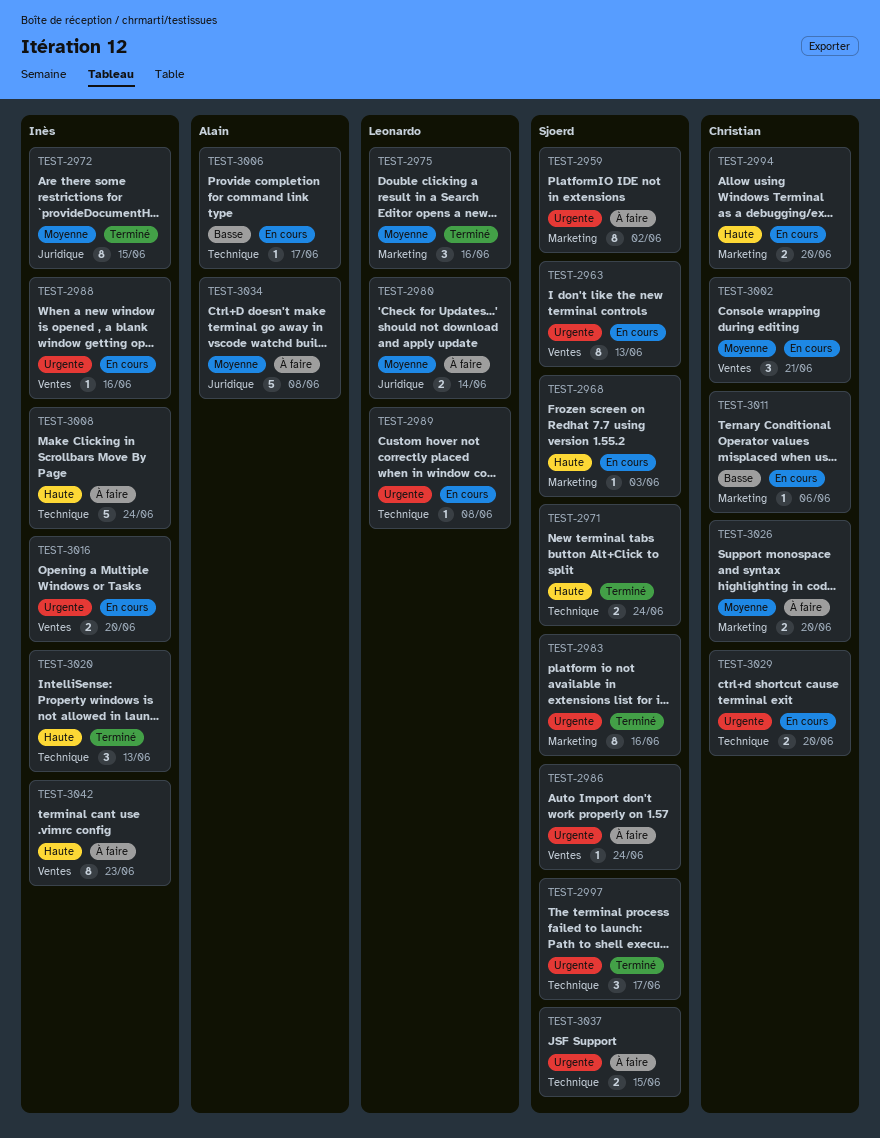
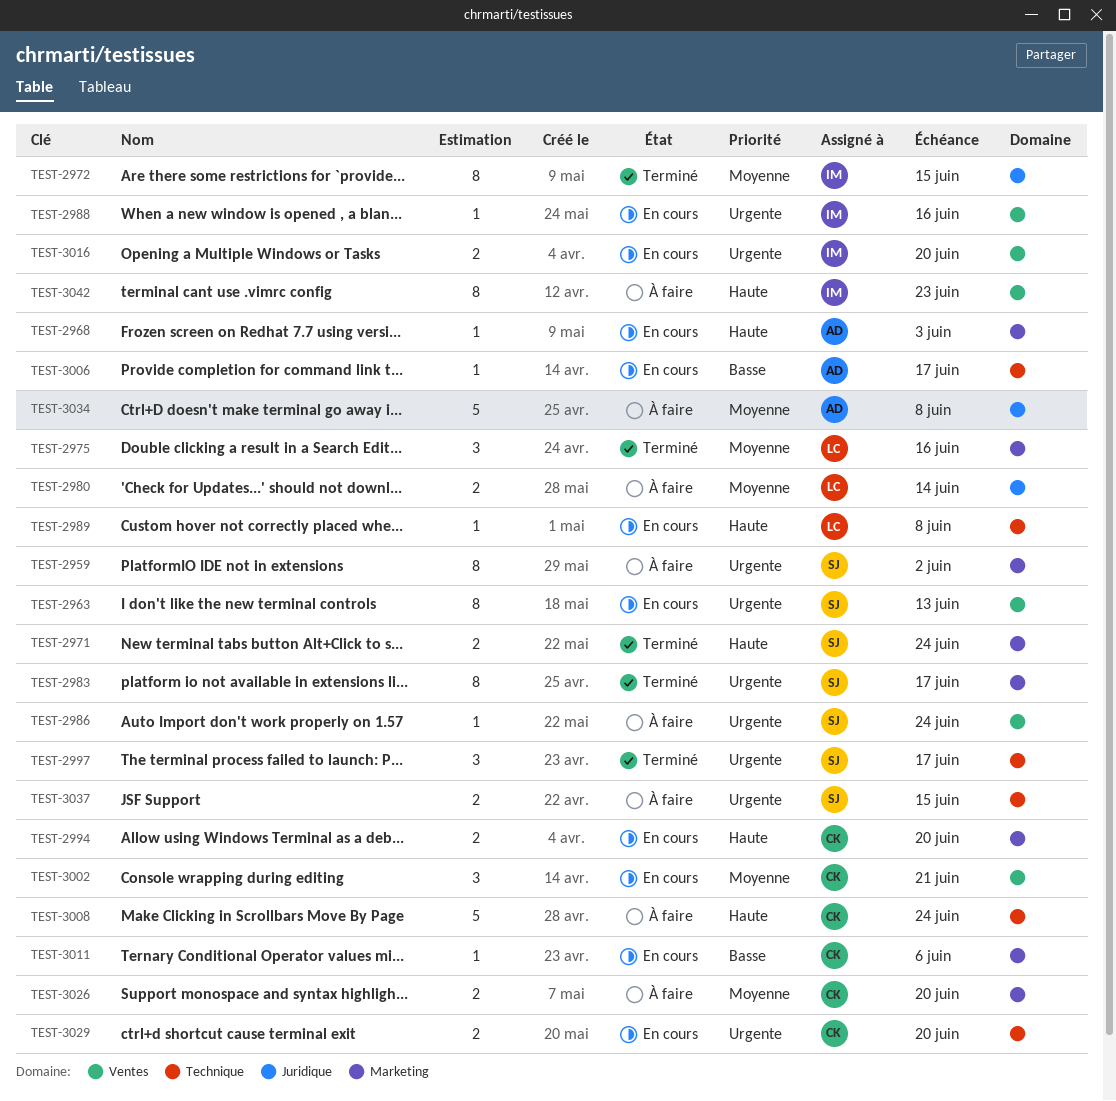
TEST-2968, owner: Sjoerd -> Alain
TEST-2971, label: Technique -> Marketing
TEST-2983, due: Jun 16 -> Jun 17
TEST-2989, priority: Urgente -> Haute
TEST-3008, owner: Inès -> Christian
TEST-3020: present -> none

